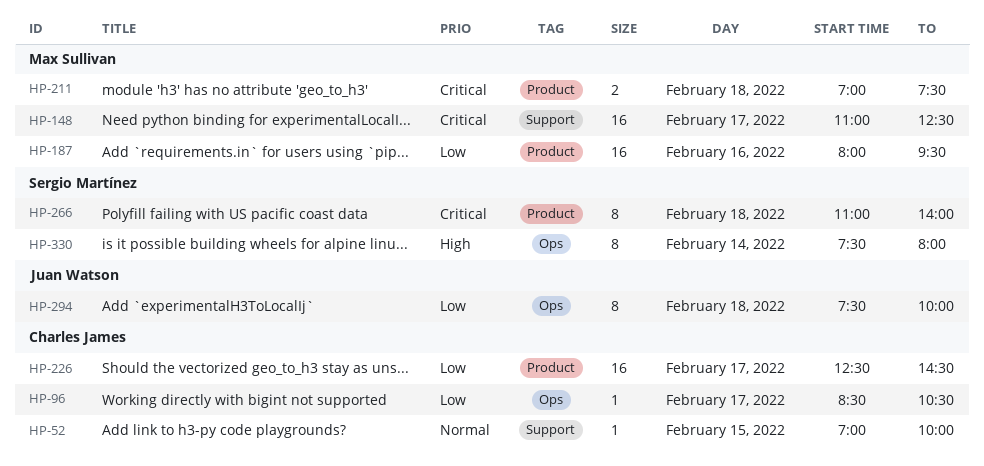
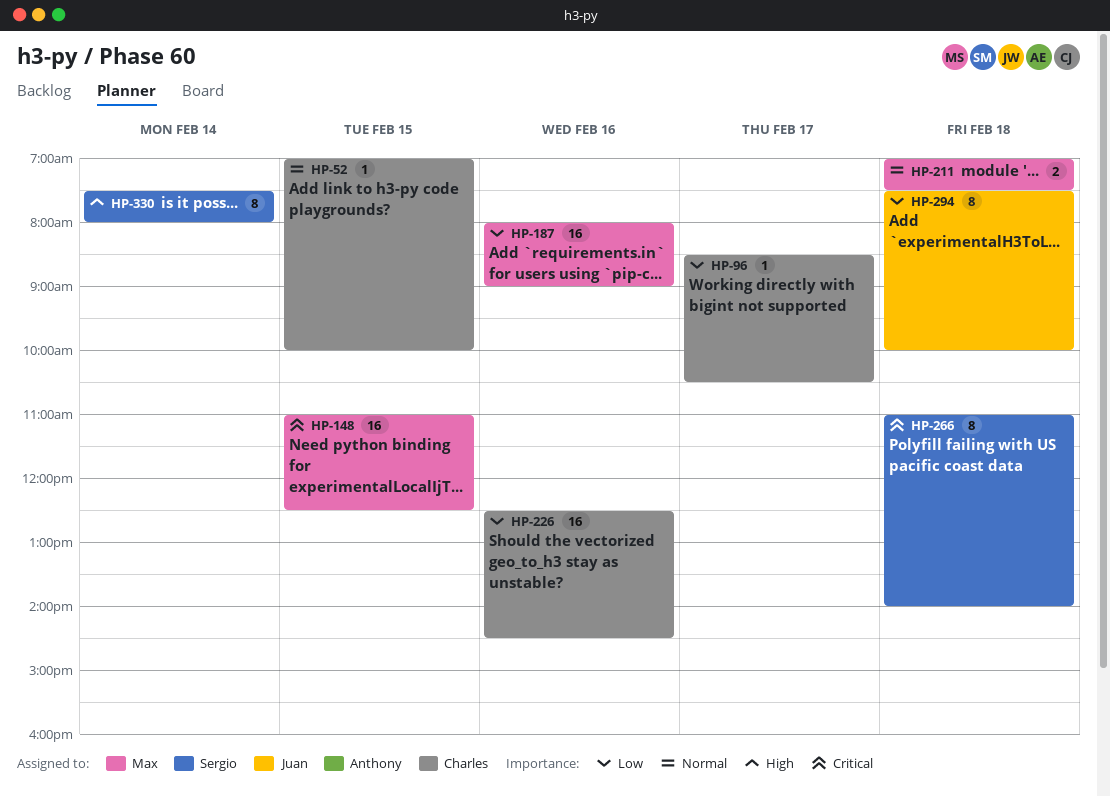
HP-148, day: Feb 17 -> Feb 15
HP-187, ends: 09:30 -> 09:00
HP-211, priority: Critical -> Normal
HP-226, day: Feb 17 -> Feb 16

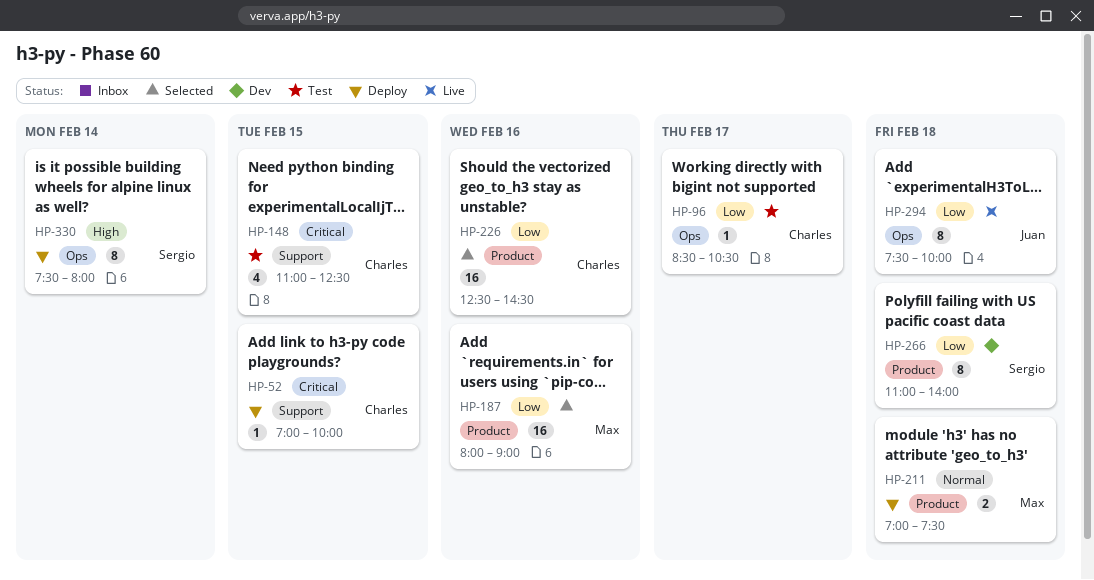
HP-52, priority: Normal -> Critical
HP-148, owner: Max -> Charles
HP-148, estimate: 16 -> 4
HP-266, priority: Critical -> Low

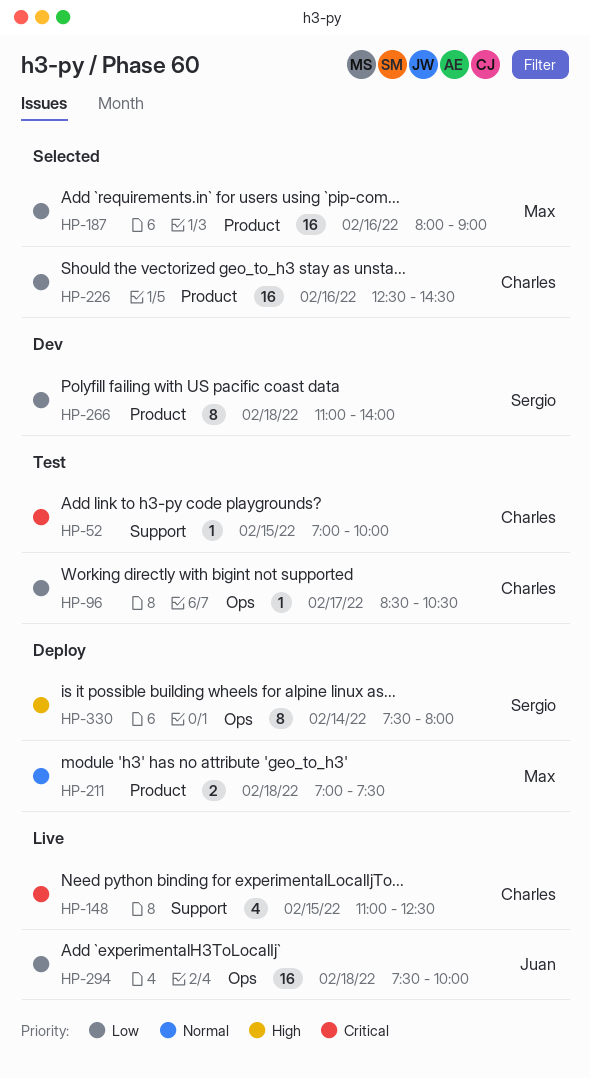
HP-52, status: Deploy -> Test
HP-148, status: Test -> Live
HP-294, estimate: 8 -> 16

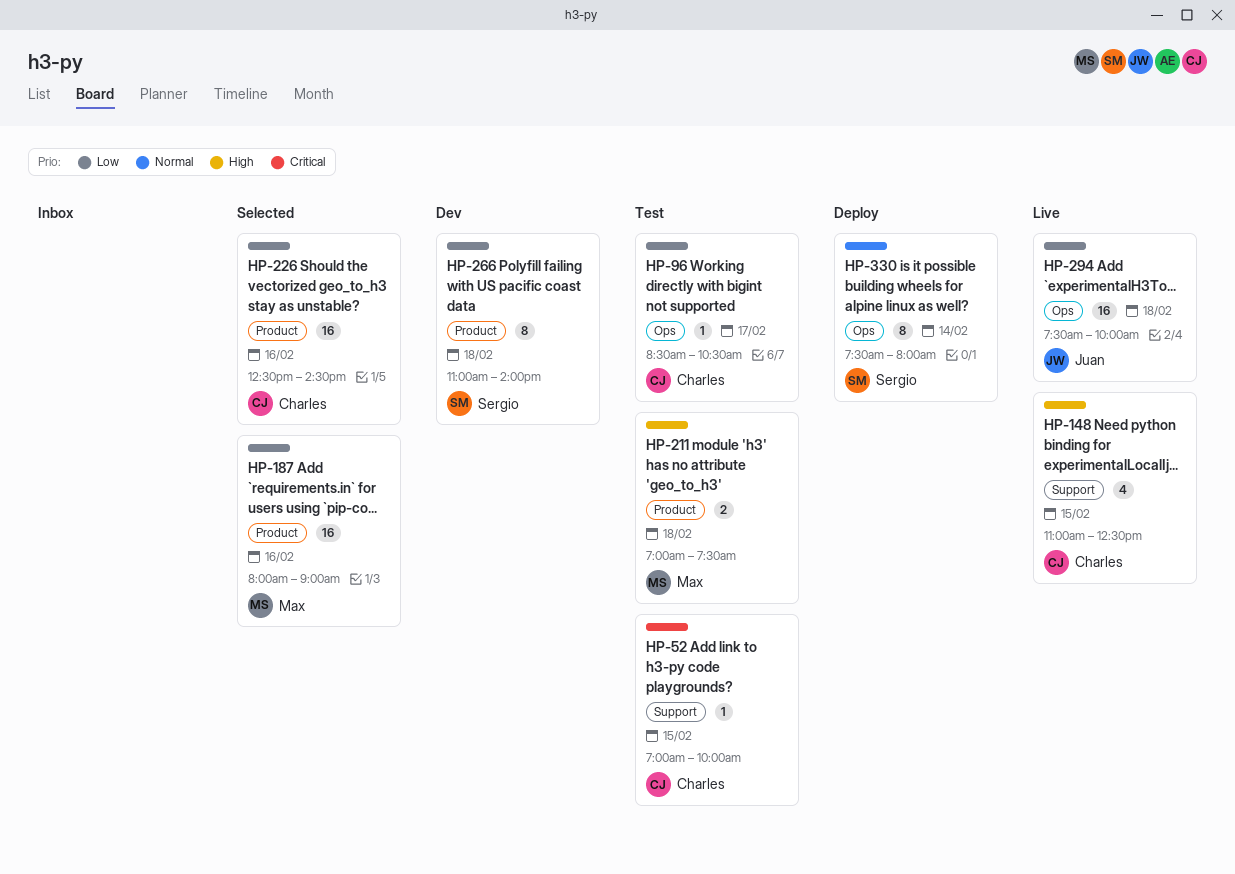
HP-148, priority: Critical -> High
HP-211, status: Deploy -> Test
HP-211, priority: Normal -> High
HP-330, priority: High -> Normal

